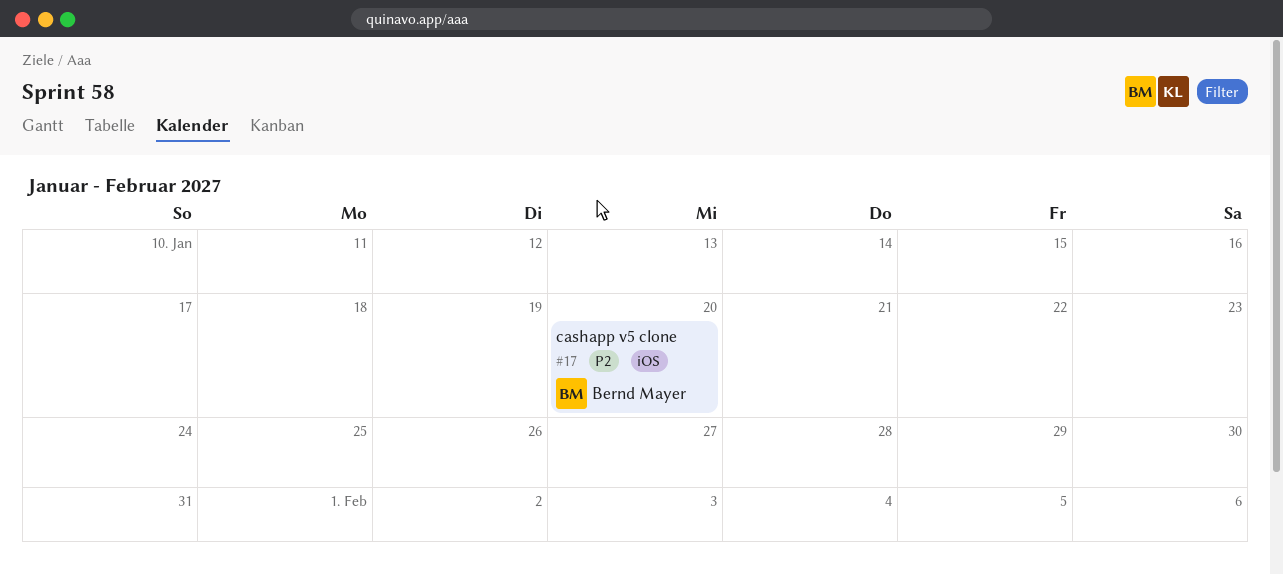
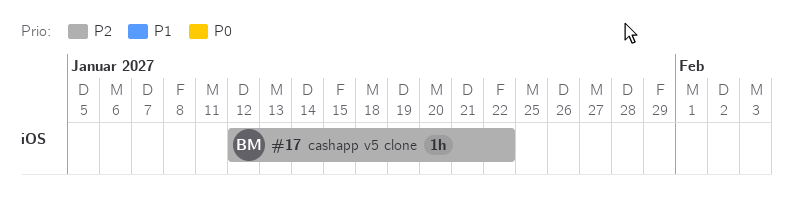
#17, due: Jan 20 -> Jan 22

